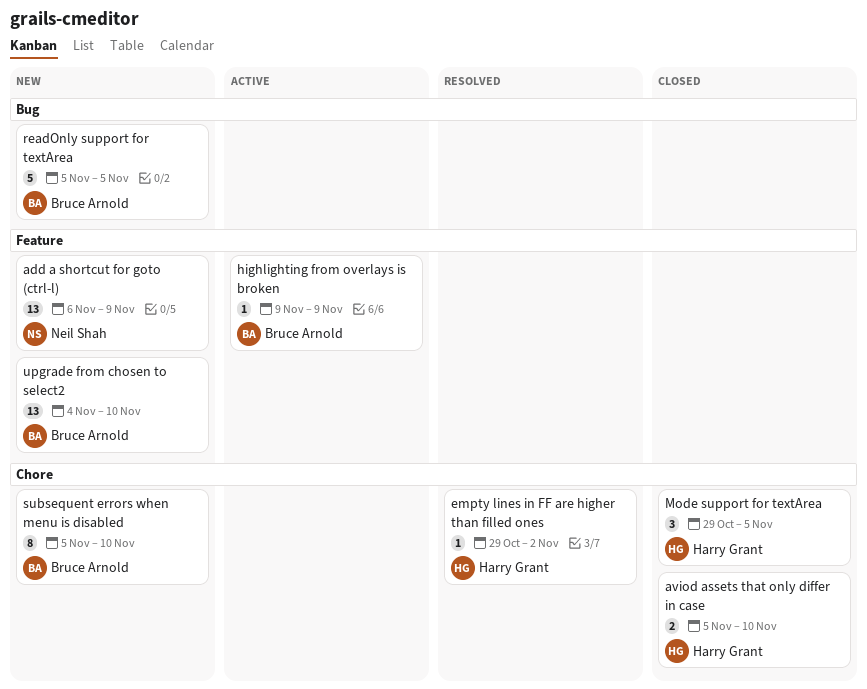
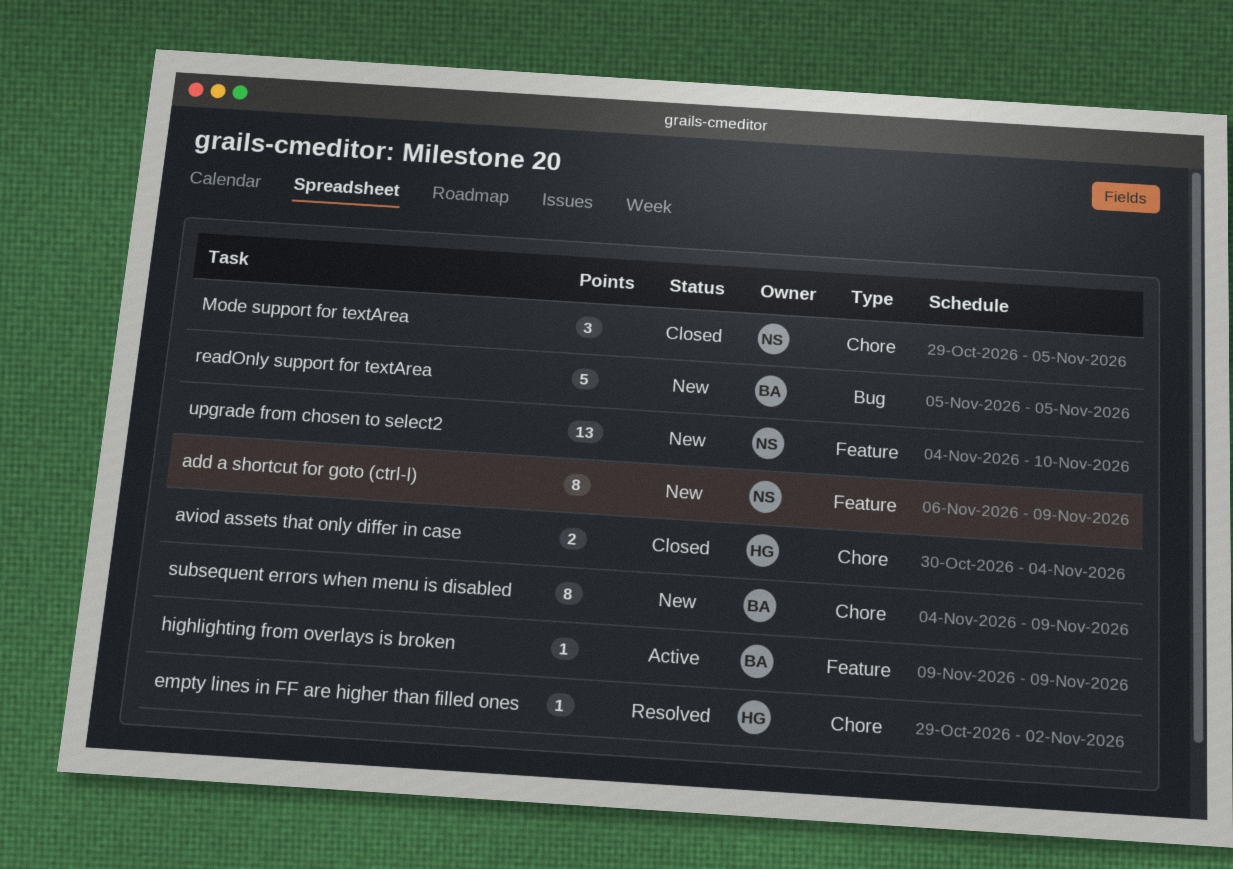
add a shortcut for goto (ctrl-l), estimate: 13 -> 8
aviod assets that only differ in case, start: Nov 5 -> Oct 30
aviod assets that only differ in case, due: Nov 10 -> Nov 4
Mode support for textArea, owner: Harry Grant -> Neil Shah
subsequent errors when menu is disabled, start: Nov 5 -> Nov 4
subsequent errors when menu is disabled, due: Nov 10 -> Nov 9
upgrade from chosen to select2, owner: Bruce Arnold -> Neil Shah

